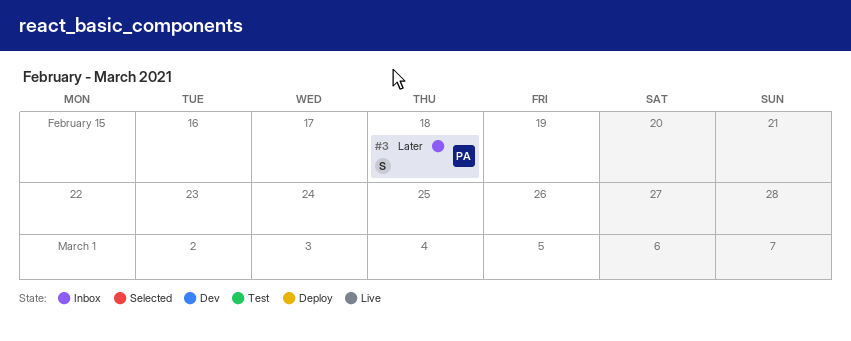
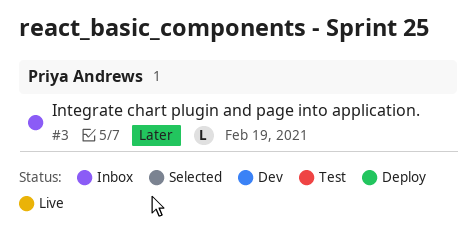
#3, estimate: S -> L
#3, due: Feb 18 -> Feb 19

